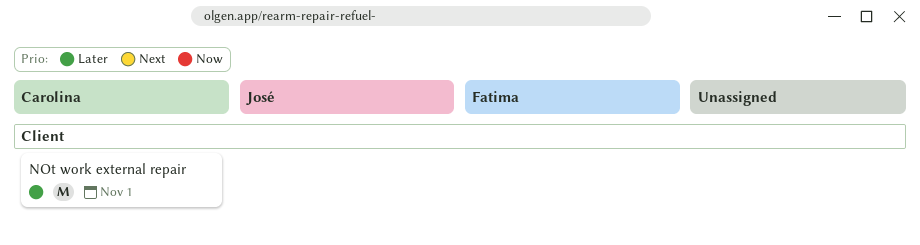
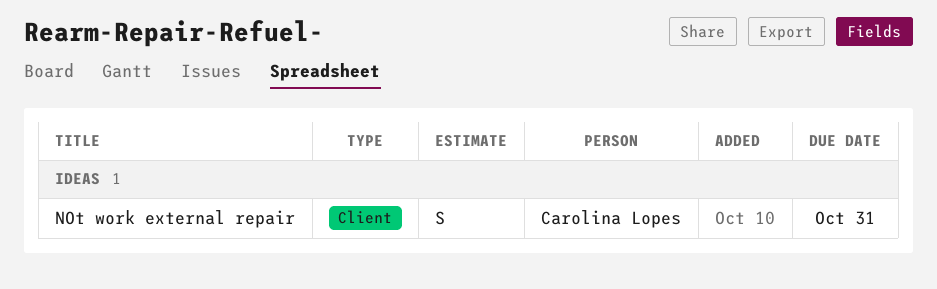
NOt work external repair, estimate: M -> S
NOt work external repair, due: Nov 1 -> Oct 31

